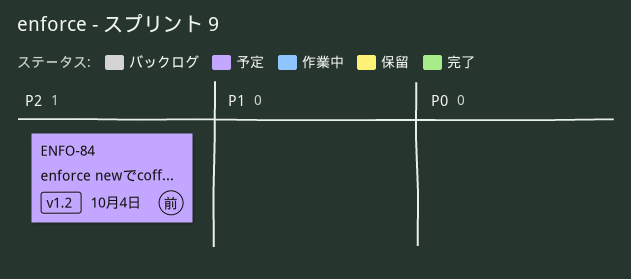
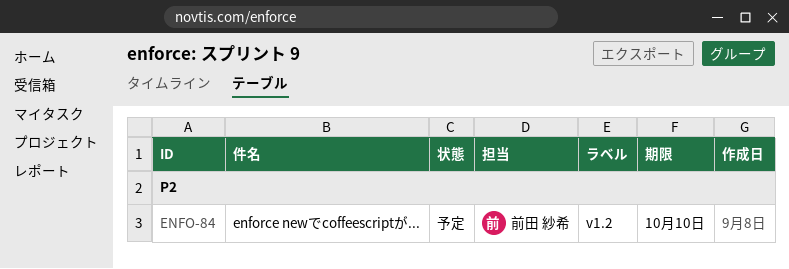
ENFO-84, due: Oct 4 -> Oct 10

